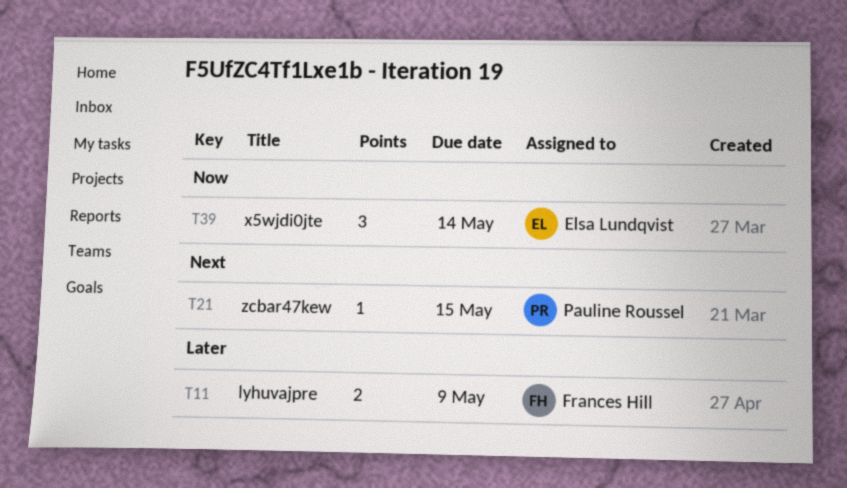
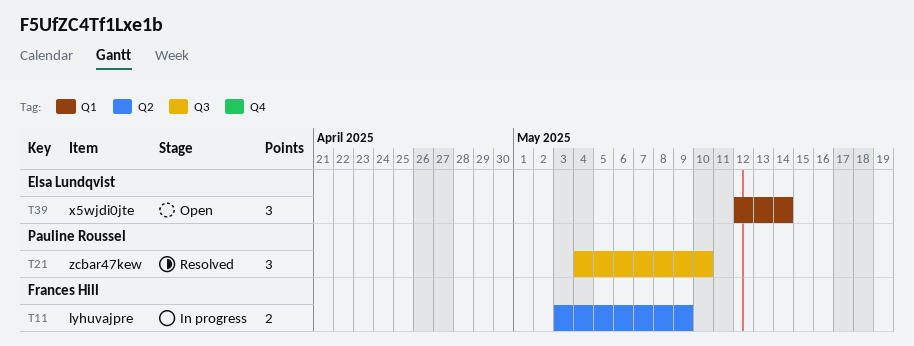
T21, estimate: 1 -> 3
T21, due: May 15 -> May 10

